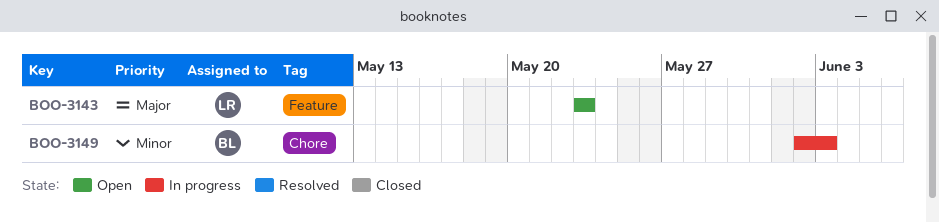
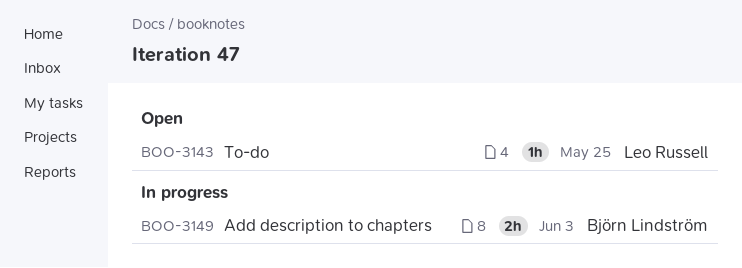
BOO-3143, due: May 23 -> May 25

